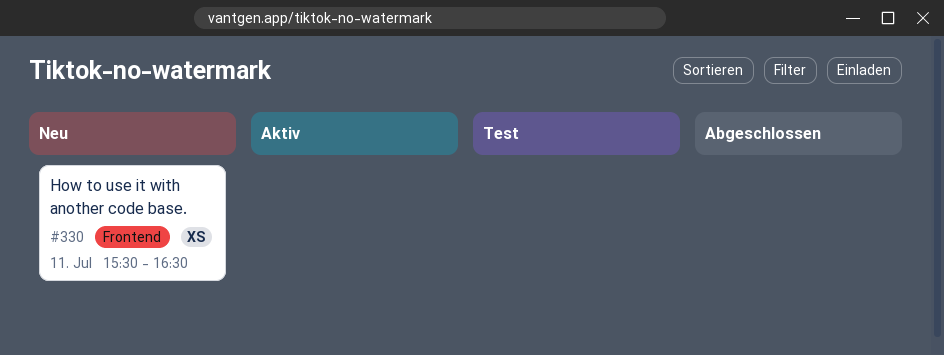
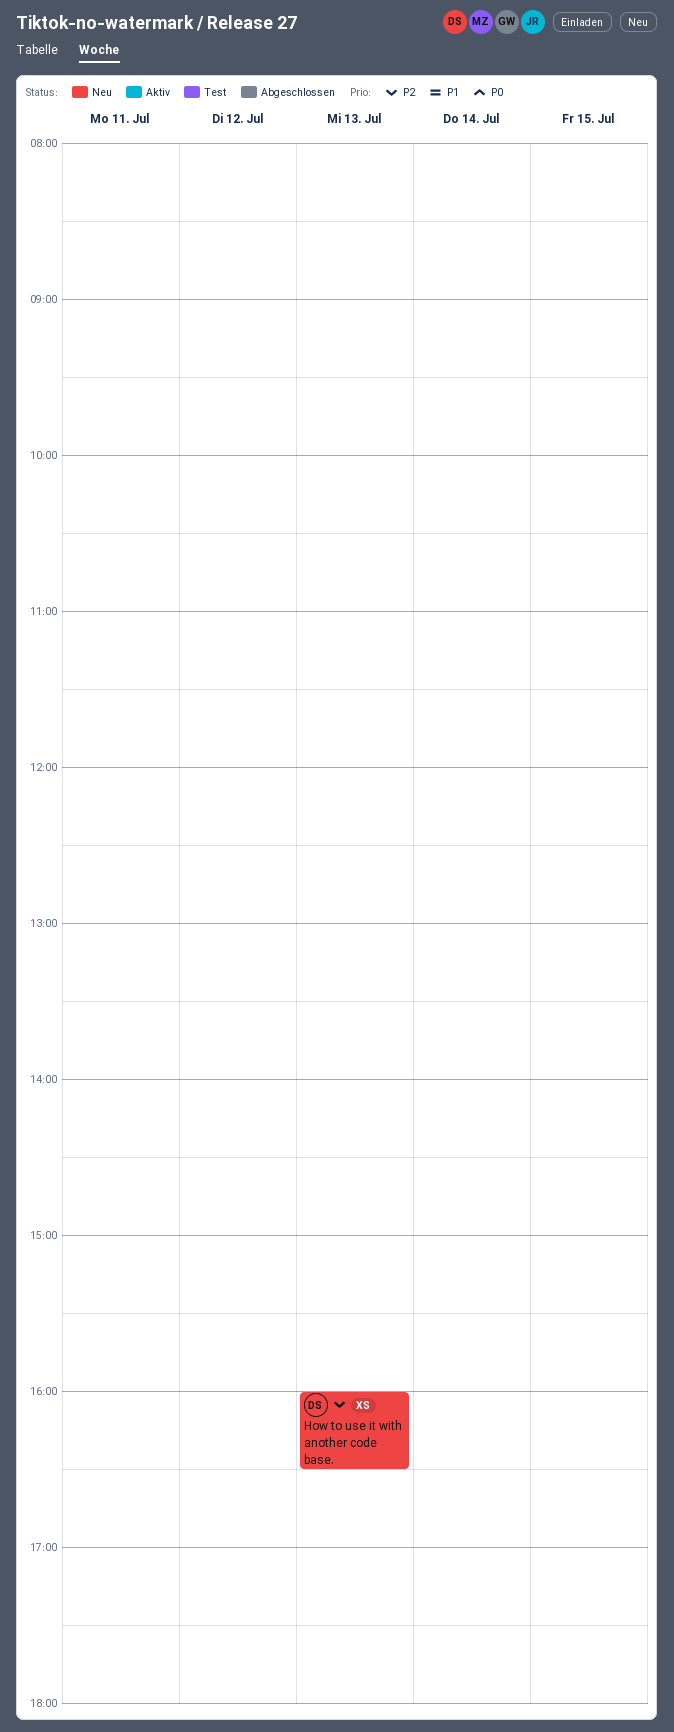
How to use it with another code base., day: Jul 11 -> Jul 13
How to use it with another code base., begins: 15:30 -> 16:00

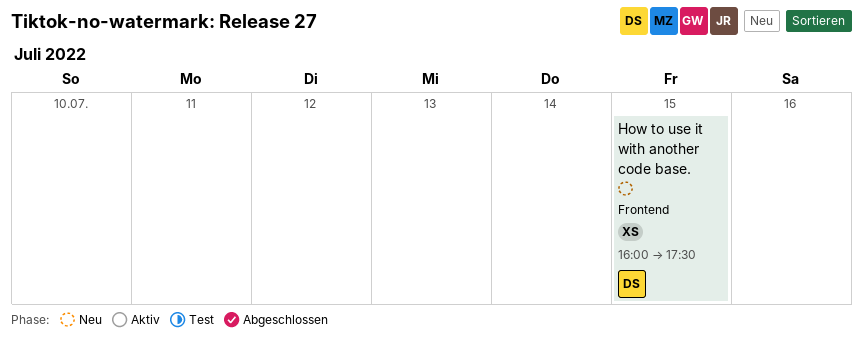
How to use it with another code base., day: Jul 13 -> Jul 15
How to use it with another code base., ends: 16:30 -> 17:30

